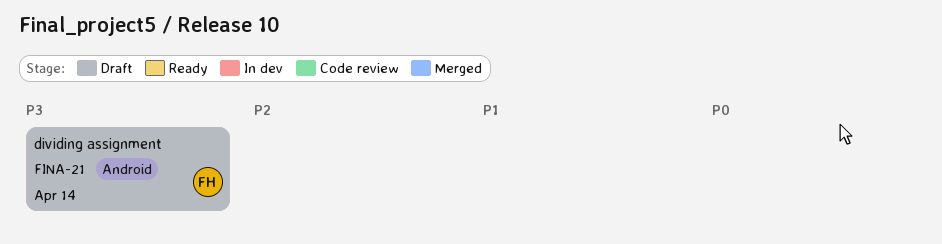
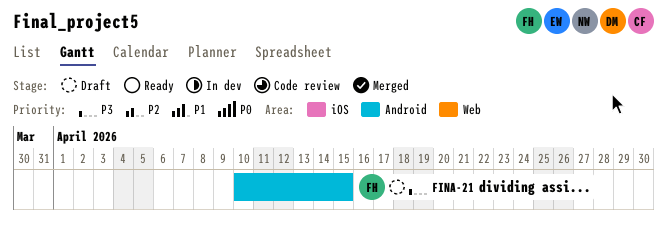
FINA-21, due: Apr 14 -> Apr 15

